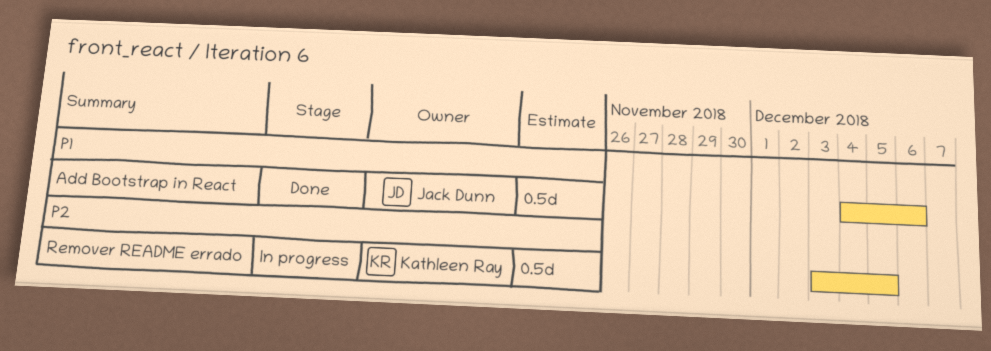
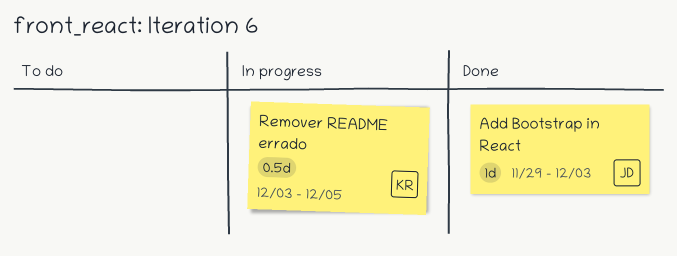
Add Bootstrap in React, estimate: 0.5d -> 1d
Add Bootstrap in React, start: Dec 4 -> Nov 29
Add Bootstrap in React, due: Dec 6 -> Dec 3

